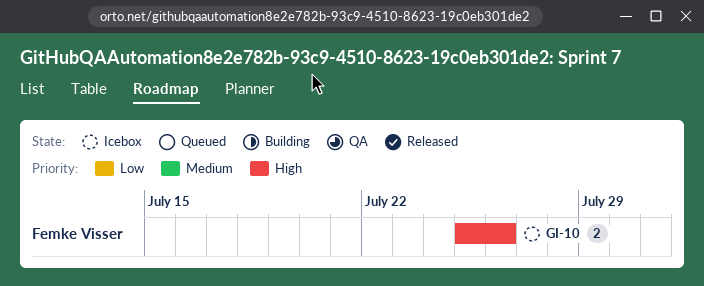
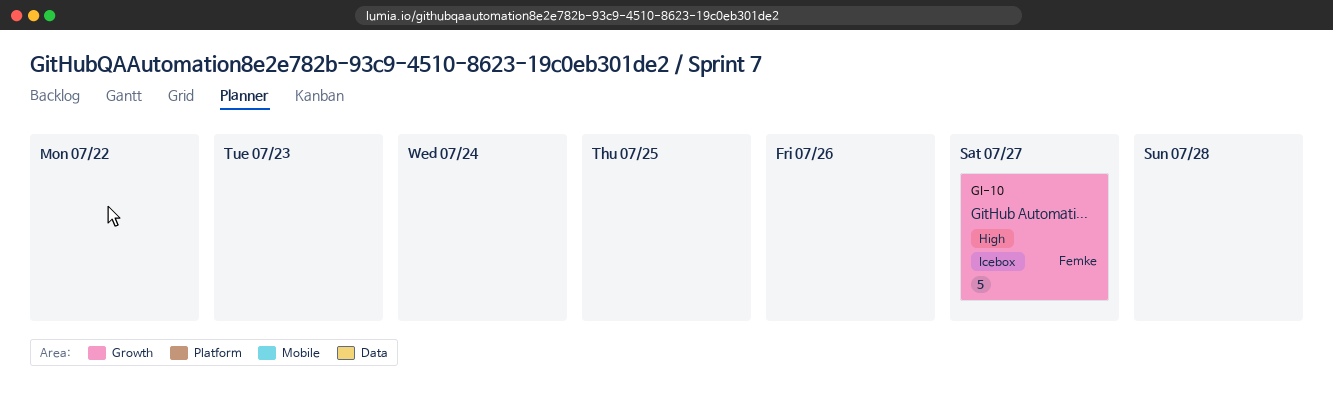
GI-10, estimate: 2 -> 5
GI-10, due: Jul 26 -> Jul 27

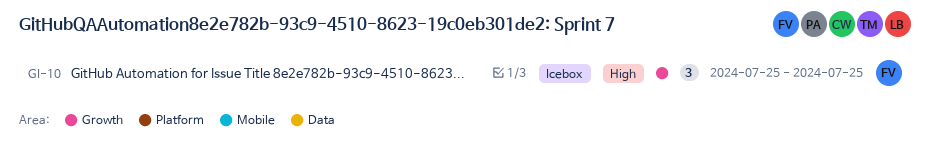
GI-10, estimate: 5 -> 3
GI-10, due: Jul 27 -> Jul 25

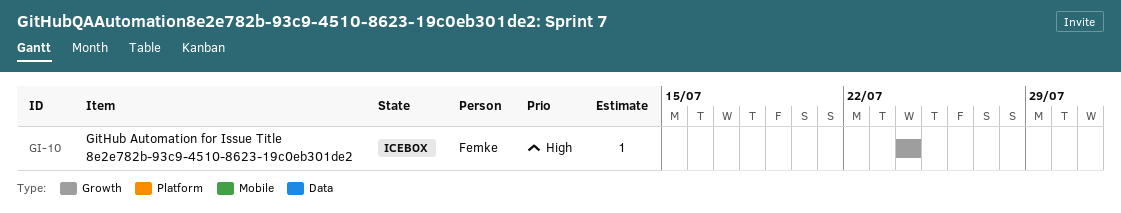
GI-10, estimate: 3 -> 1
GI-10, start: Jul 25 -> Jul 24
GI-10, due: Jul 25 -> Jul 24

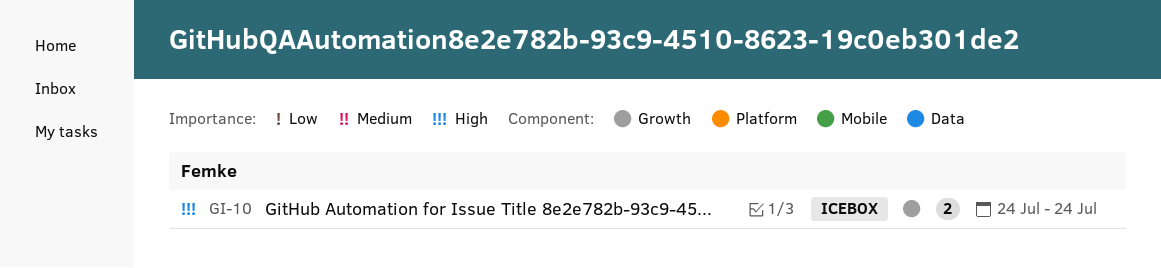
GI-10, estimate: 1 -> 2

